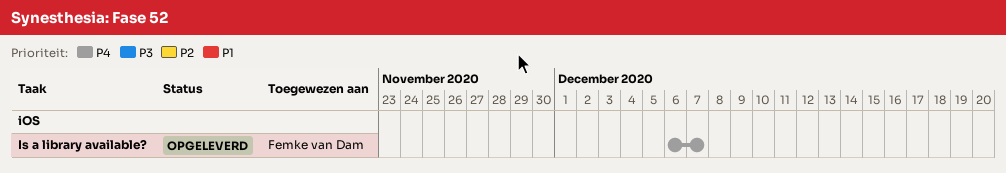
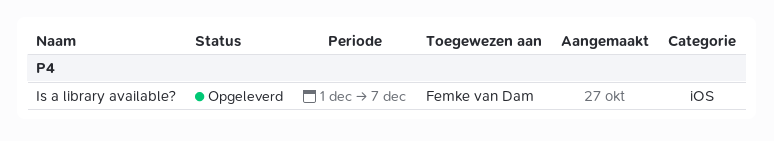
Is a library available?, start: Dec 6 -> Dec 1

